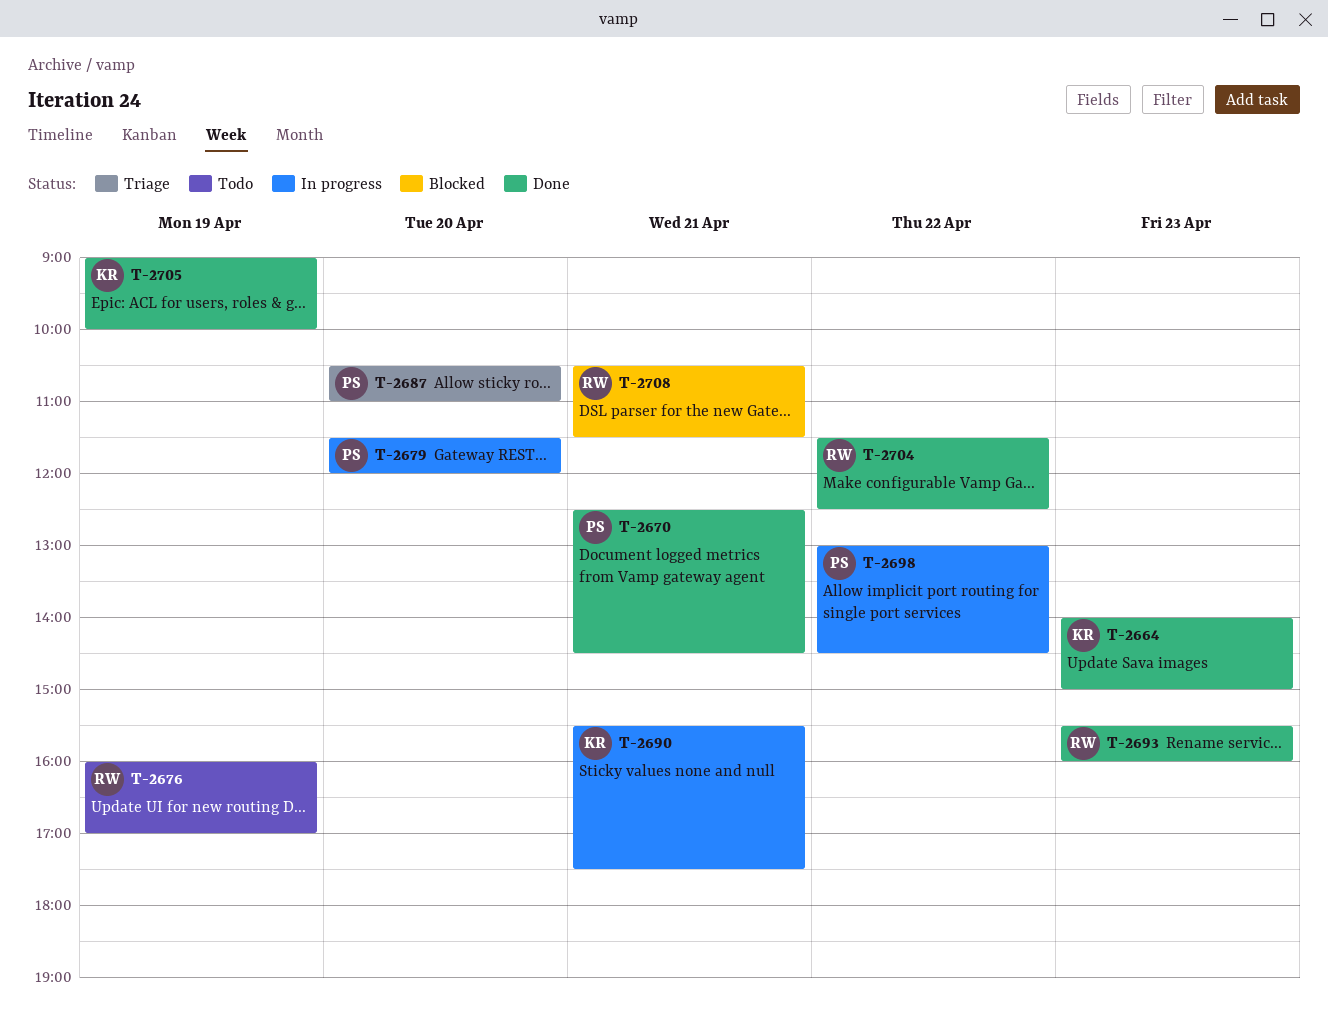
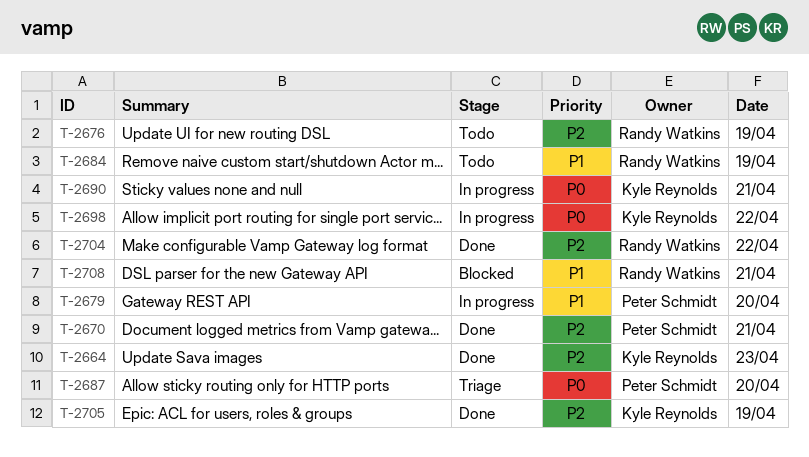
T-2684: none -> present
T-2693: present -> none
T-2698, owner: Peter Schmidt -> Kyle Reynolds

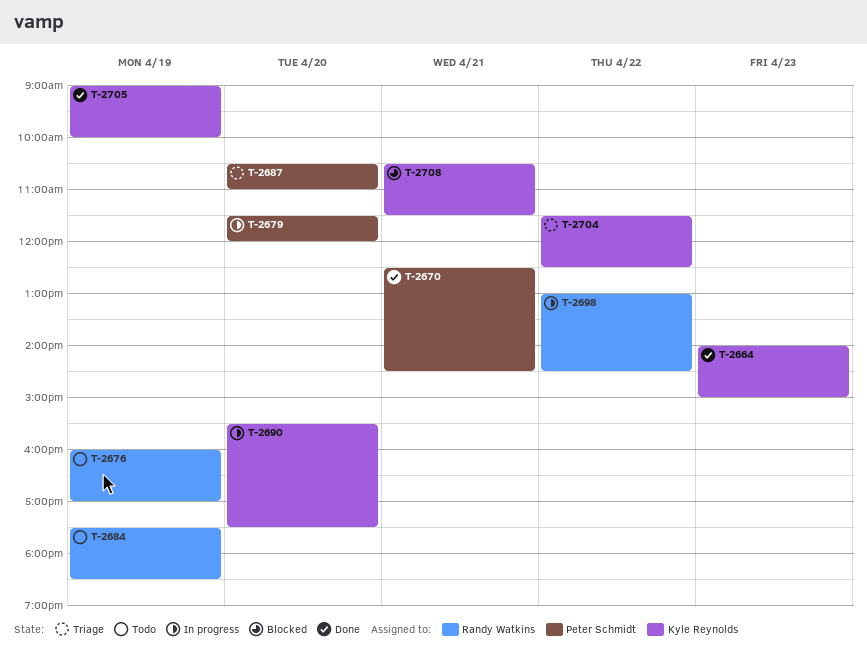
T-2690, day: Apr 21 -> Apr 20
T-2698, owner: Kyle Reynolds -> Randy Watkins
T-2704, status: Done -> Triage
T-2704, owner: Randy Watkins -> Kyle Reynolds
T-2708, owner: Randy Watkins -> Kyle Reynolds

